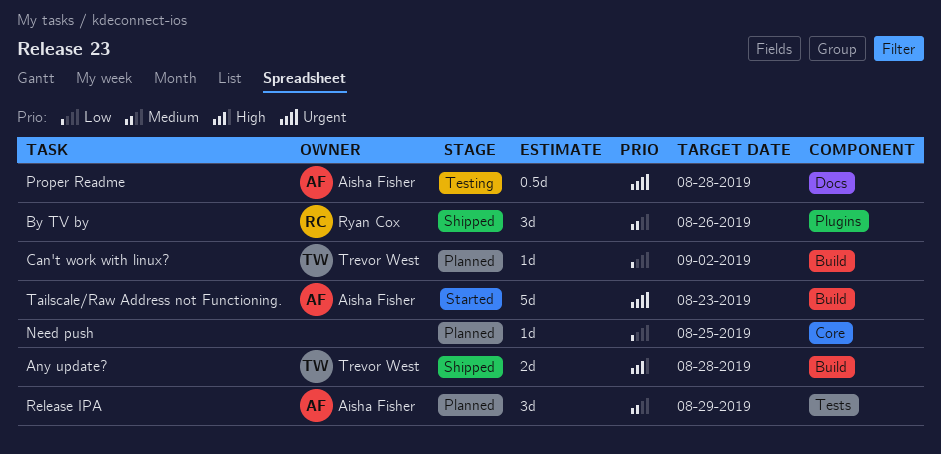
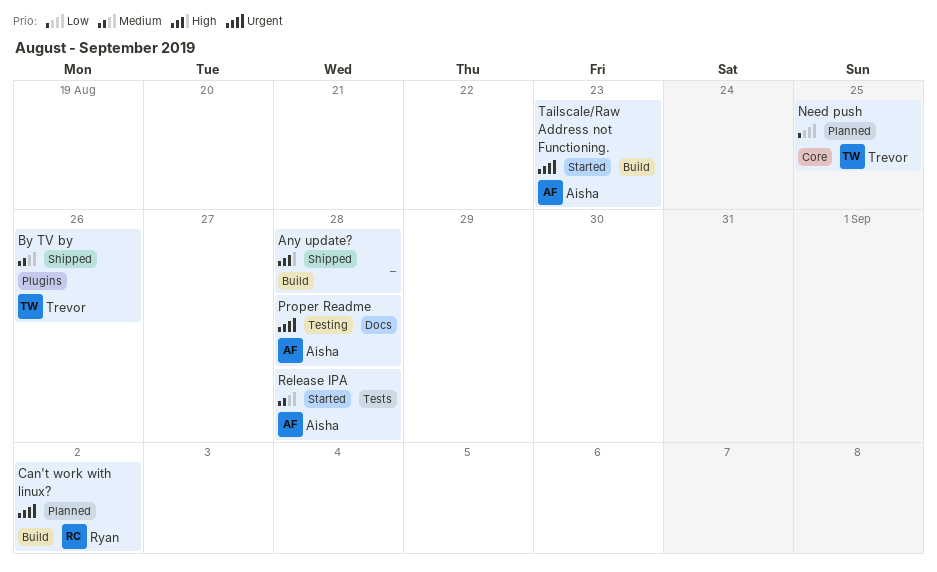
Any update?, owner: Trevor West -> none
By TV by, owner: Ryan Cox -> Trevor West
Can't work with linux?, owner: Trevor West -> Ryan Cox
Can't work with linux?, priority: Low -> Urgent
Need push, owner: none -> Trevor West
Release IPA, status: Planned -> Started
Release IPA, due: Aug 29 -> Aug 28

